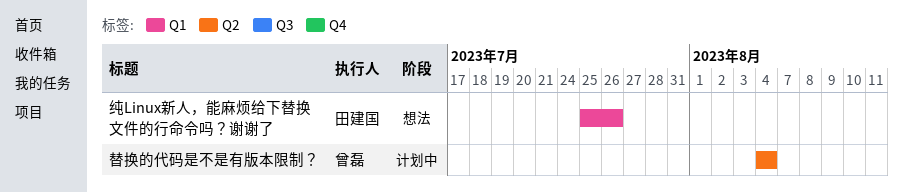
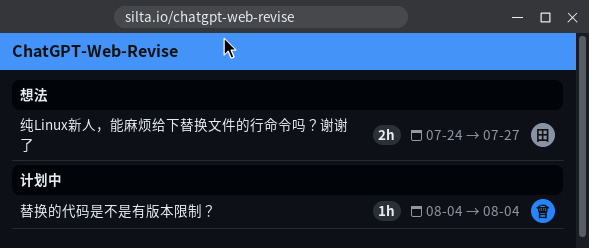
纯Linux新人，能麻烦给下替换文件的行命令吗？谢谢了, start: Jul 25 -> Jul 24
纯Linux新人，能麻烦给下替换文件的行命令吗？谢谢了, due: Jul 26 -> Jul 27

